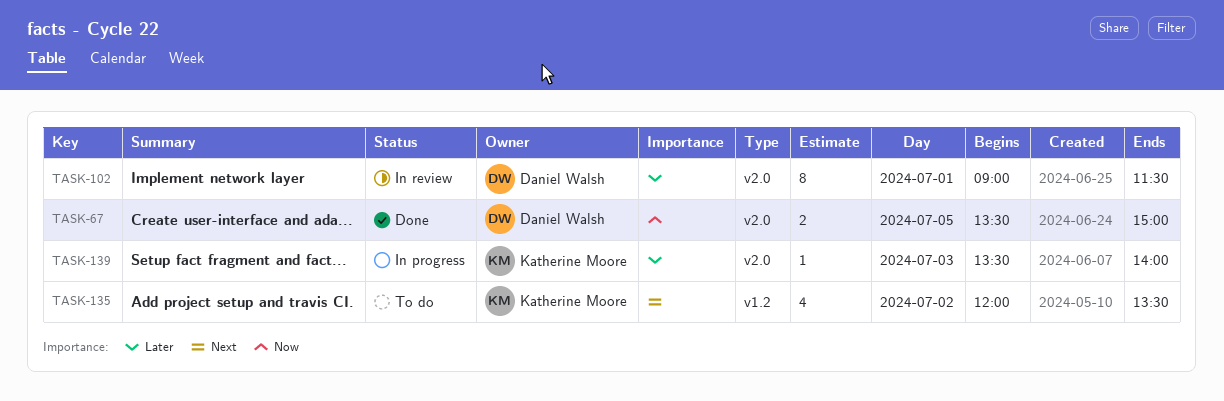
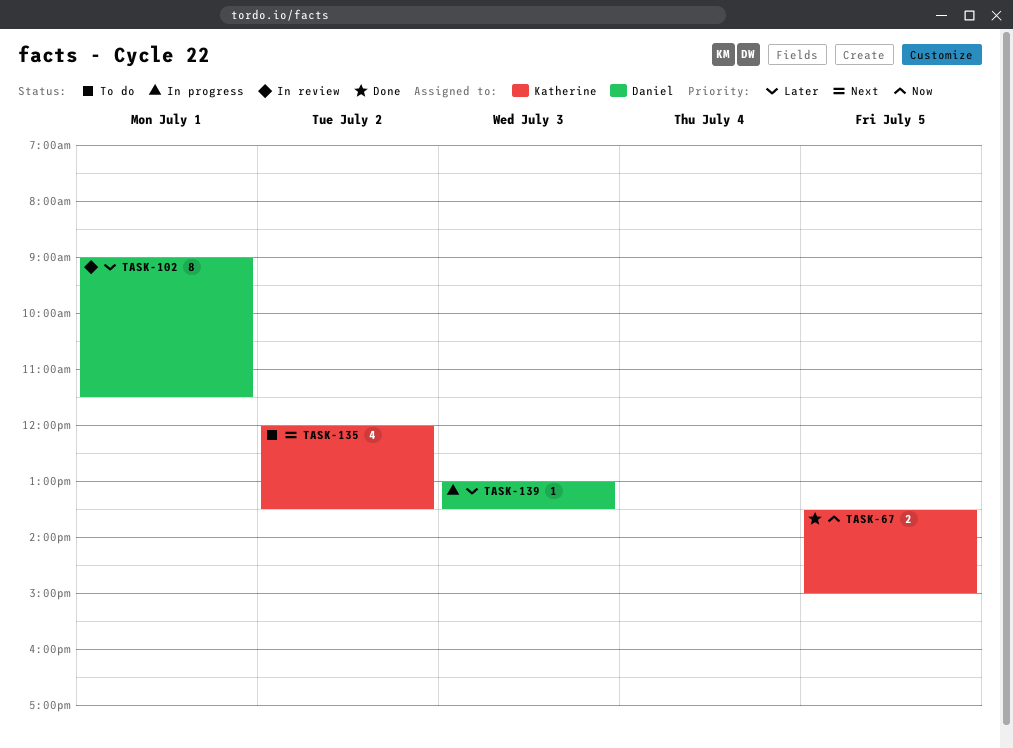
TASK-67, owner: Daniel Walsh -> Katherine Moore
TASK-139, owner: Katherine Moore -> Daniel Walsh
TASK-139, begins: 13:30 -> 13:00
TASK-139, ends: 14:00 -> 13:30

